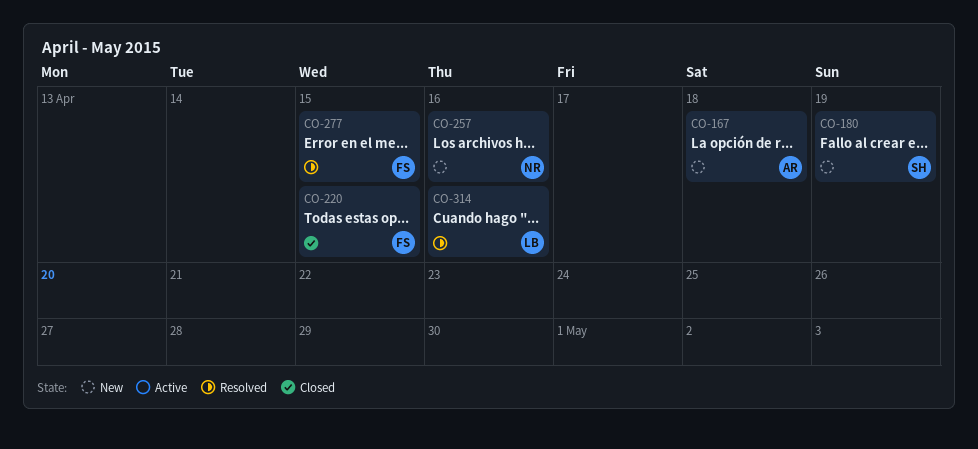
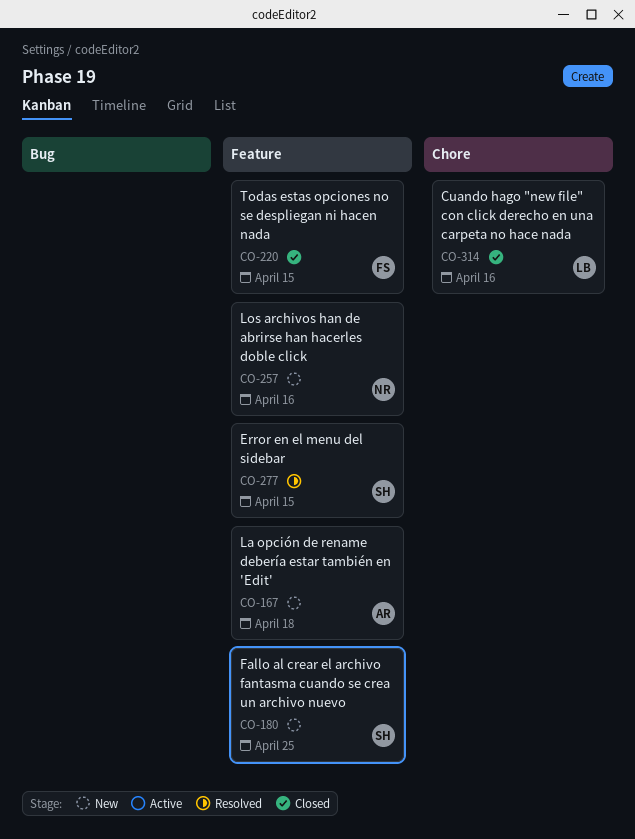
CO-180, due: Apr 19 -> Apr 25
CO-277, owner: FS -> SH
CO-314, status: Resolved -> Closed

